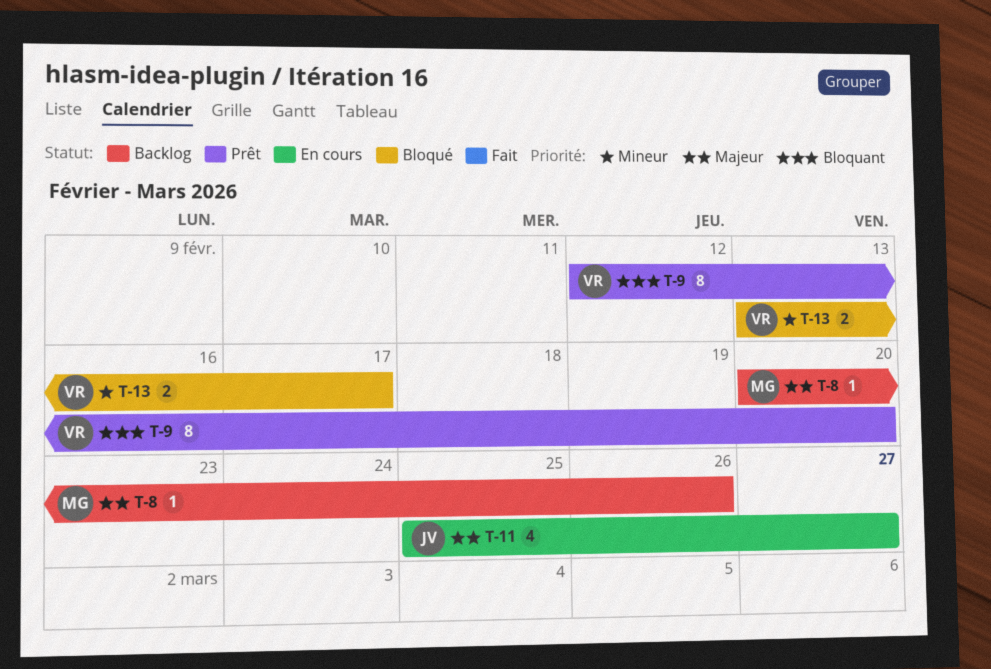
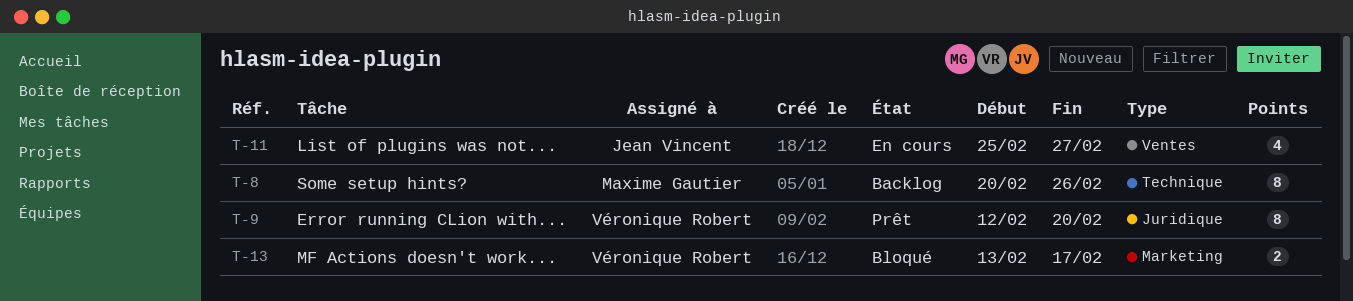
T-8, estimate: 1 -> 8

